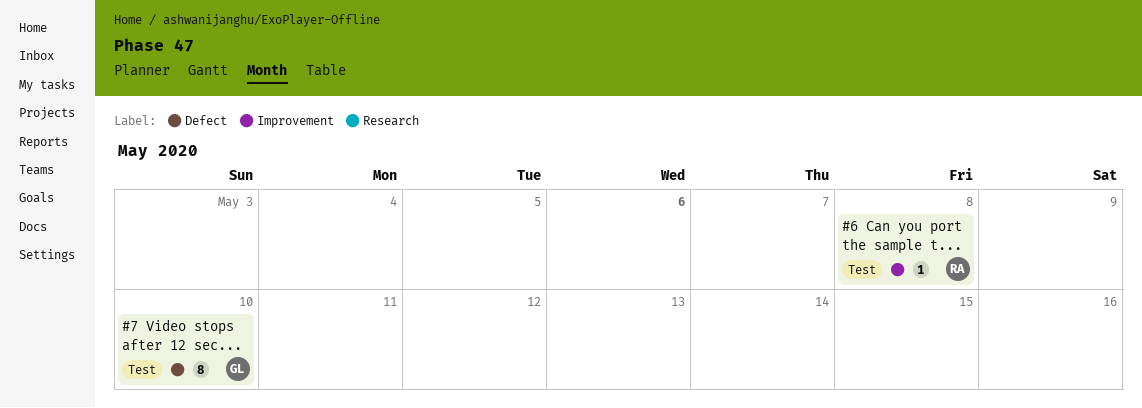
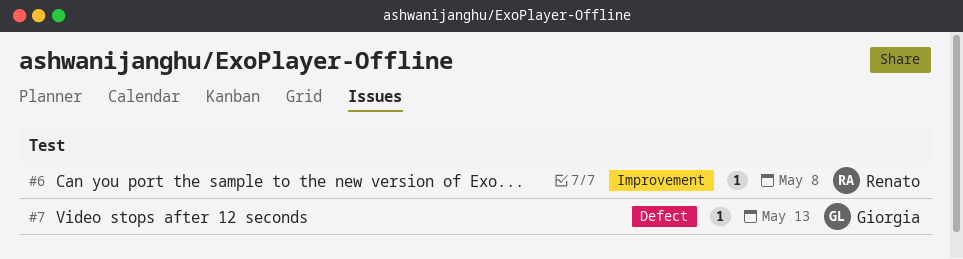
#7, estimate: 8 -> 1
#7, due: May 10 -> May 13

